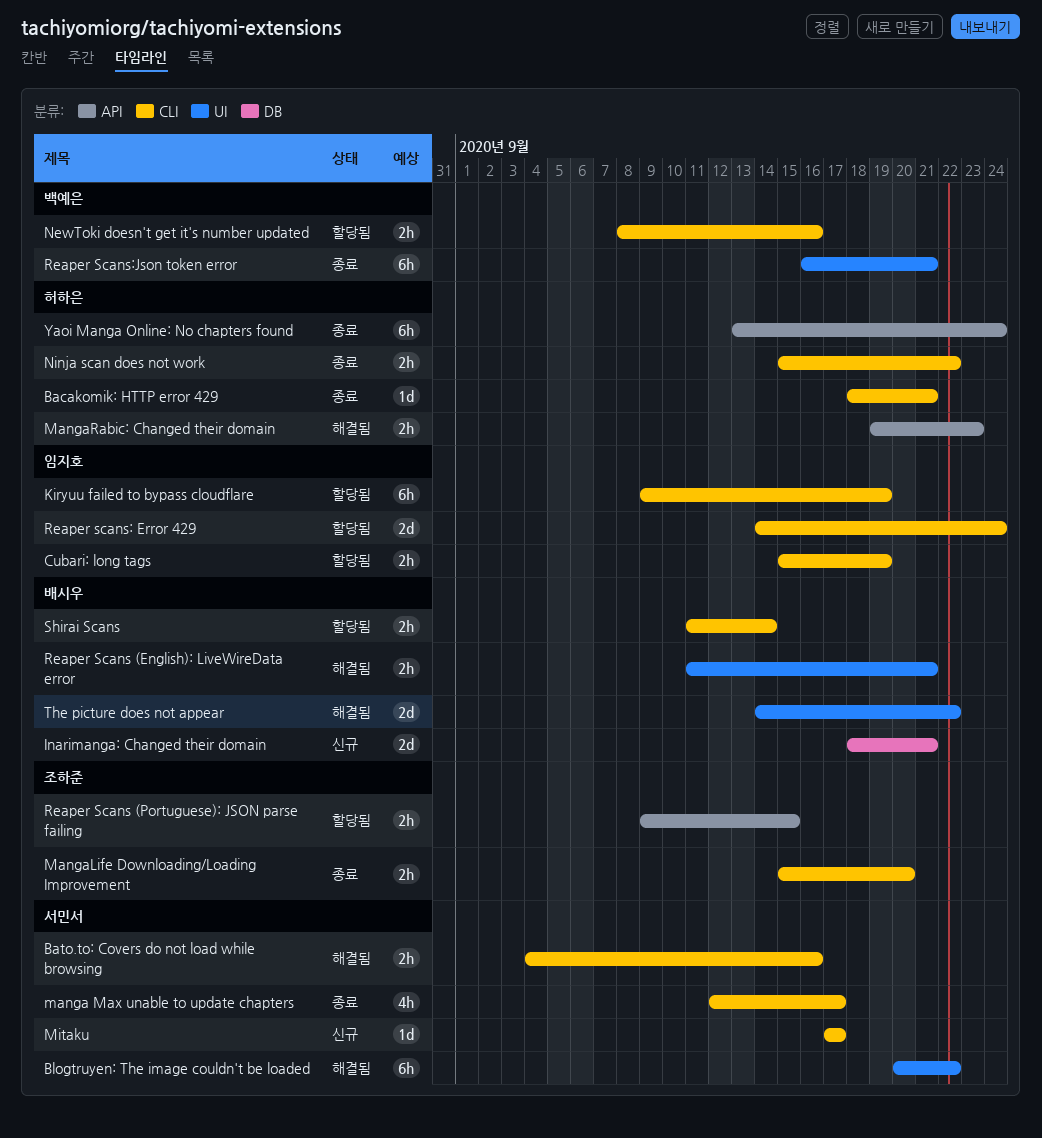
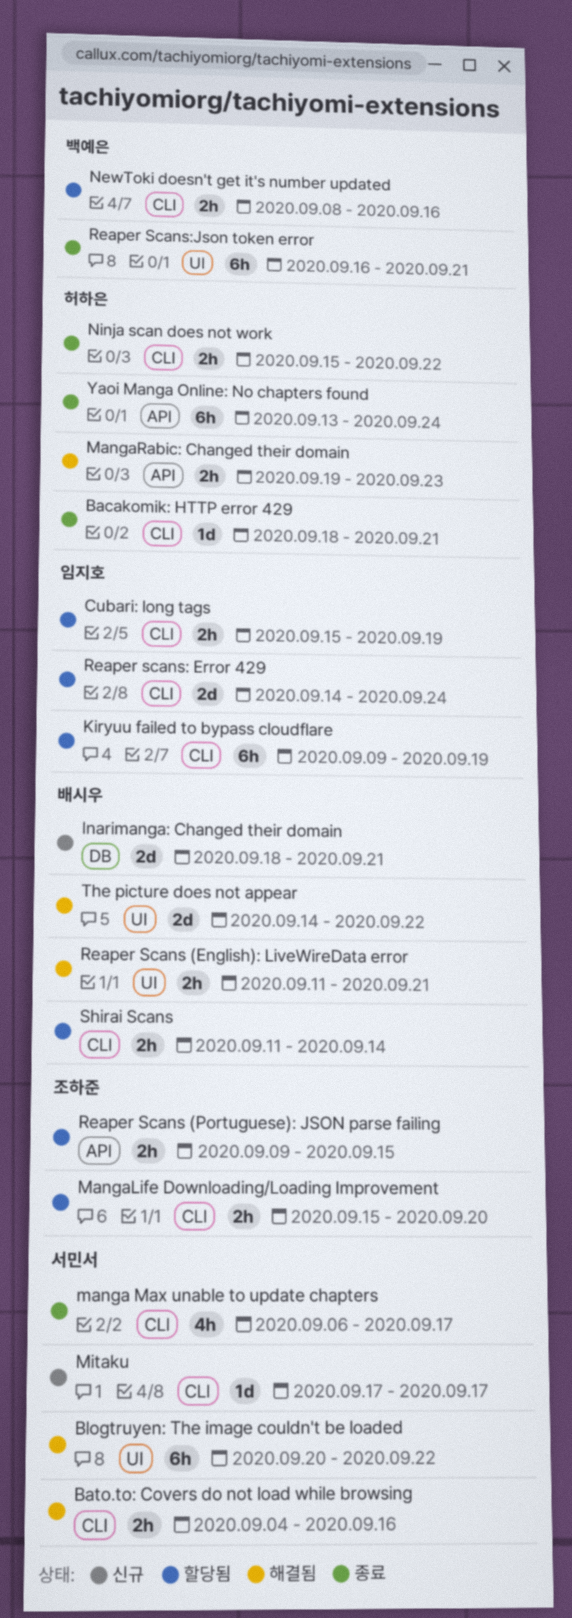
manga Max unable to update chapters, start: Sep 12 -> Sep 6
MangaLife Downloading/Loading Improvement, status: 종료 -> 할당됨

